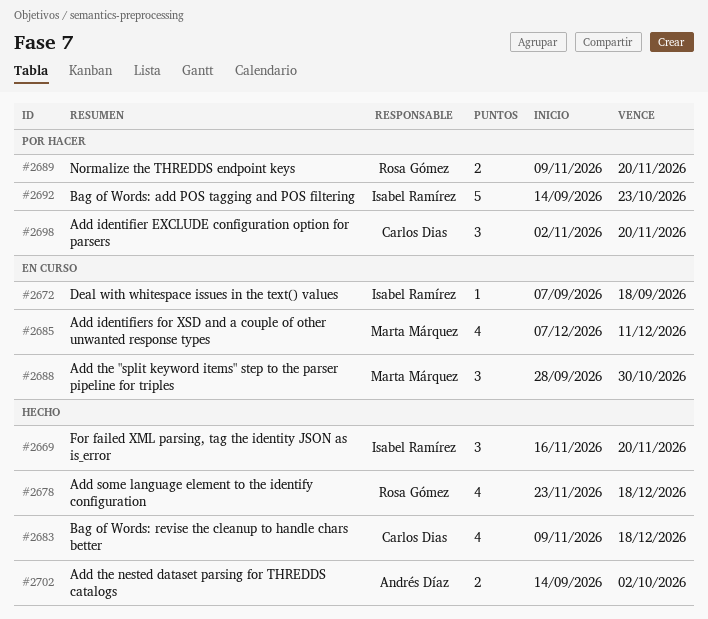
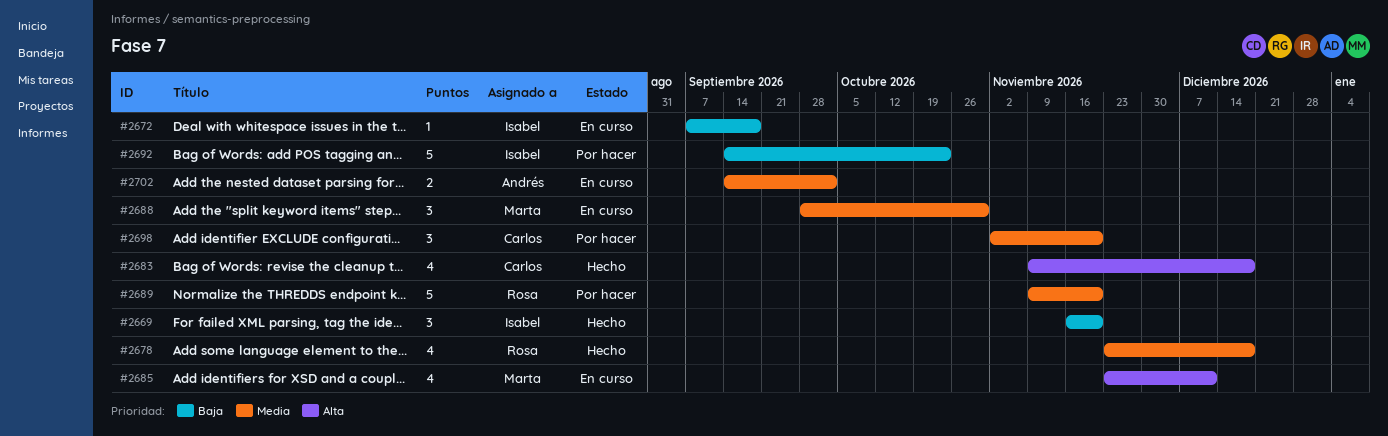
#2685, start: Dec 7 -> Nov 23
#2689, estimate: 2 -> 5
#2702, status: Hecho -> En curso

